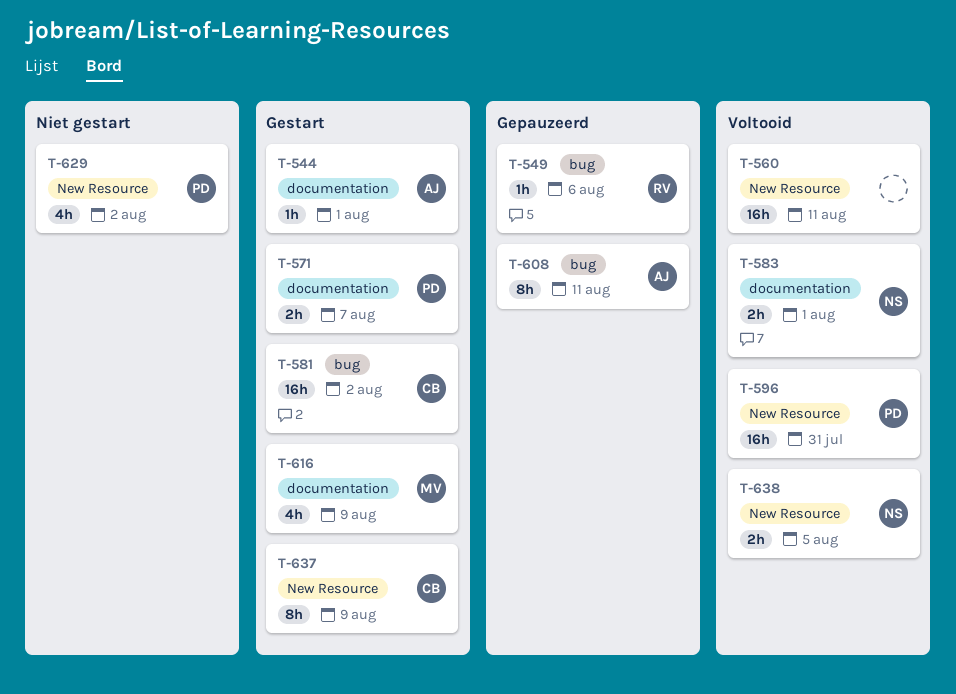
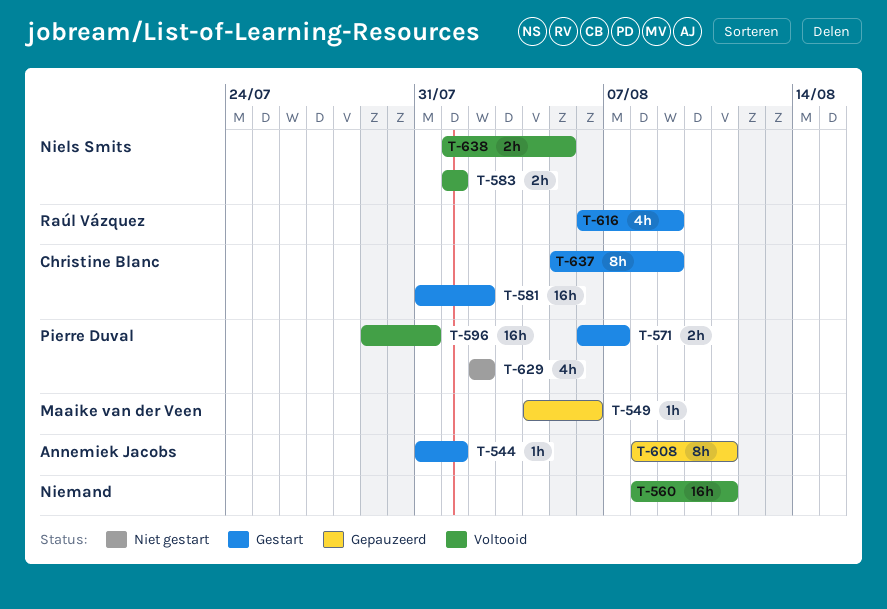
T-549, owner: Raúl Vázquez -> Maaike van der Veen
T-616, owner: Maaike van der Veen -> Raúl Vázquez

